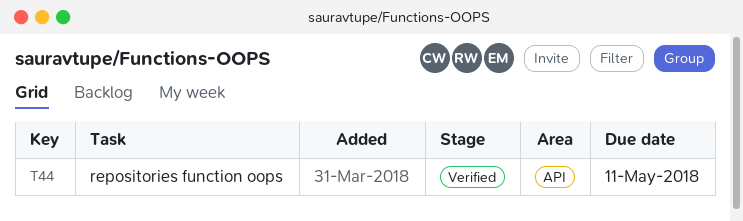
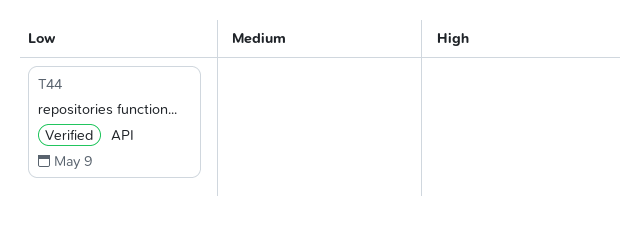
T44, due: May 11 -> May 9

